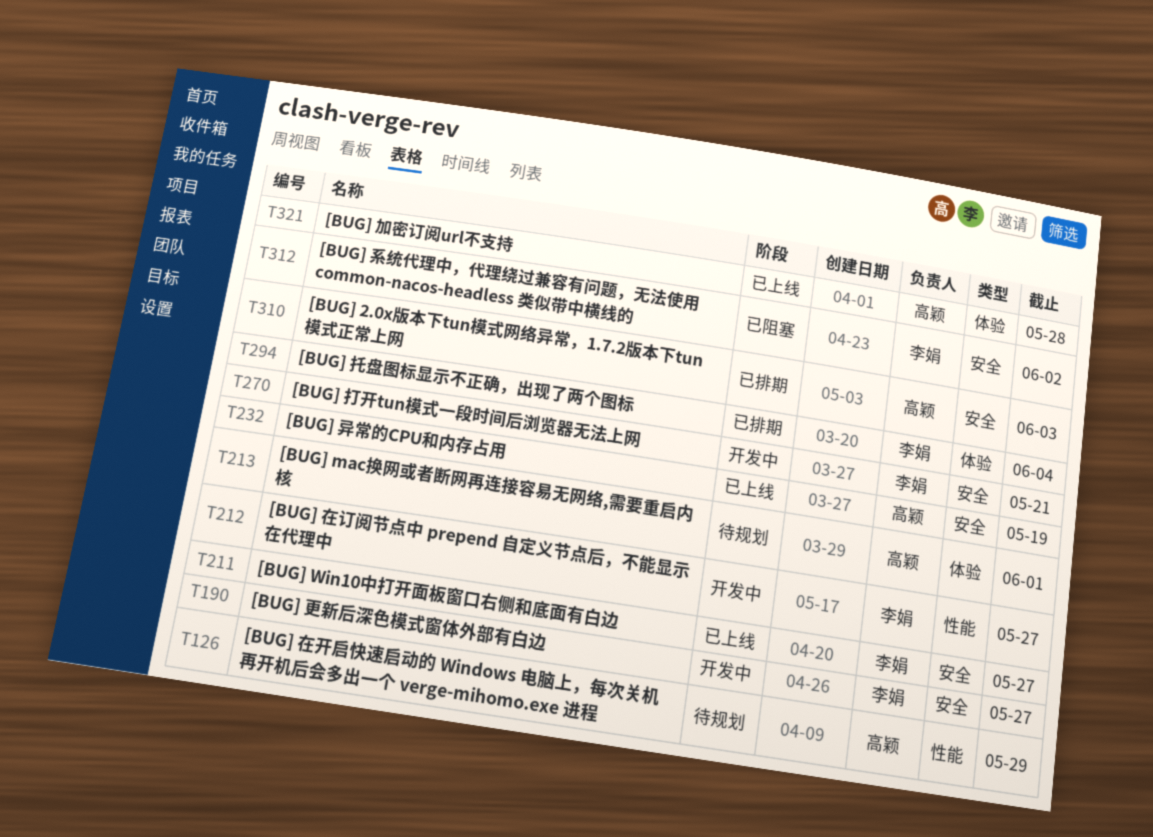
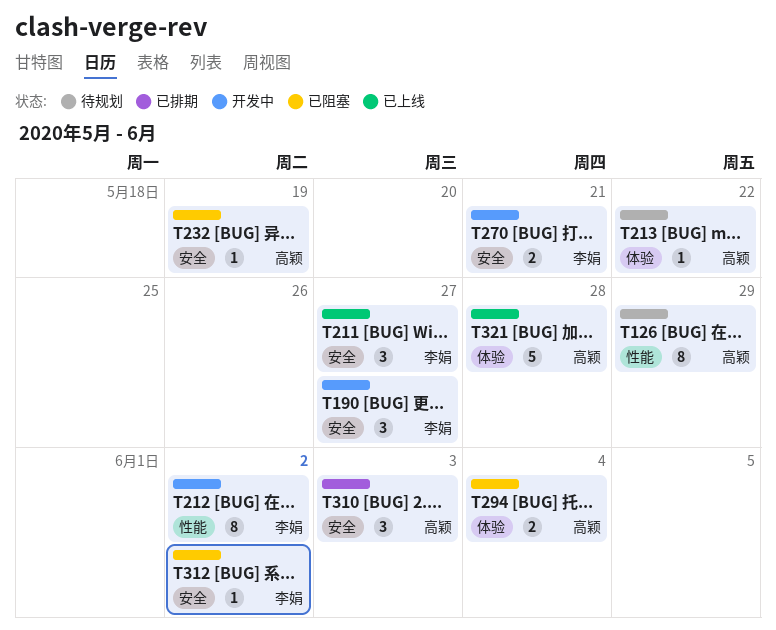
T212, due: May 27 -> Jun 2
T213, due: Jun 1 -> May 22
T232, status: 已上线 -> 已阻塞
T294, status: 已排期 -> 已阻塞
T294, owner: 李娟 -> 高颖

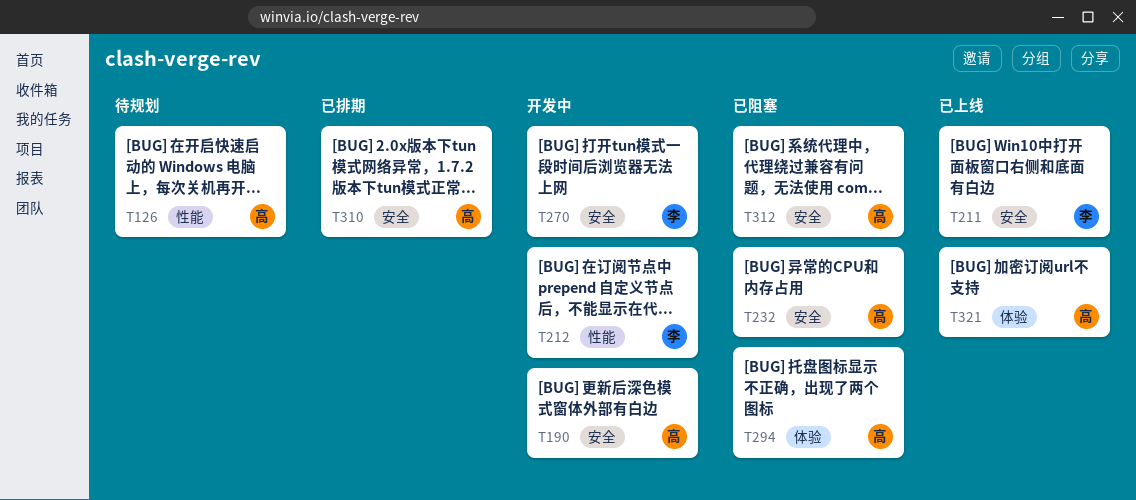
T190, owner: 李娟 -> 高颖
T213: present -> none
T312, owner: 李娟 -> 高颖

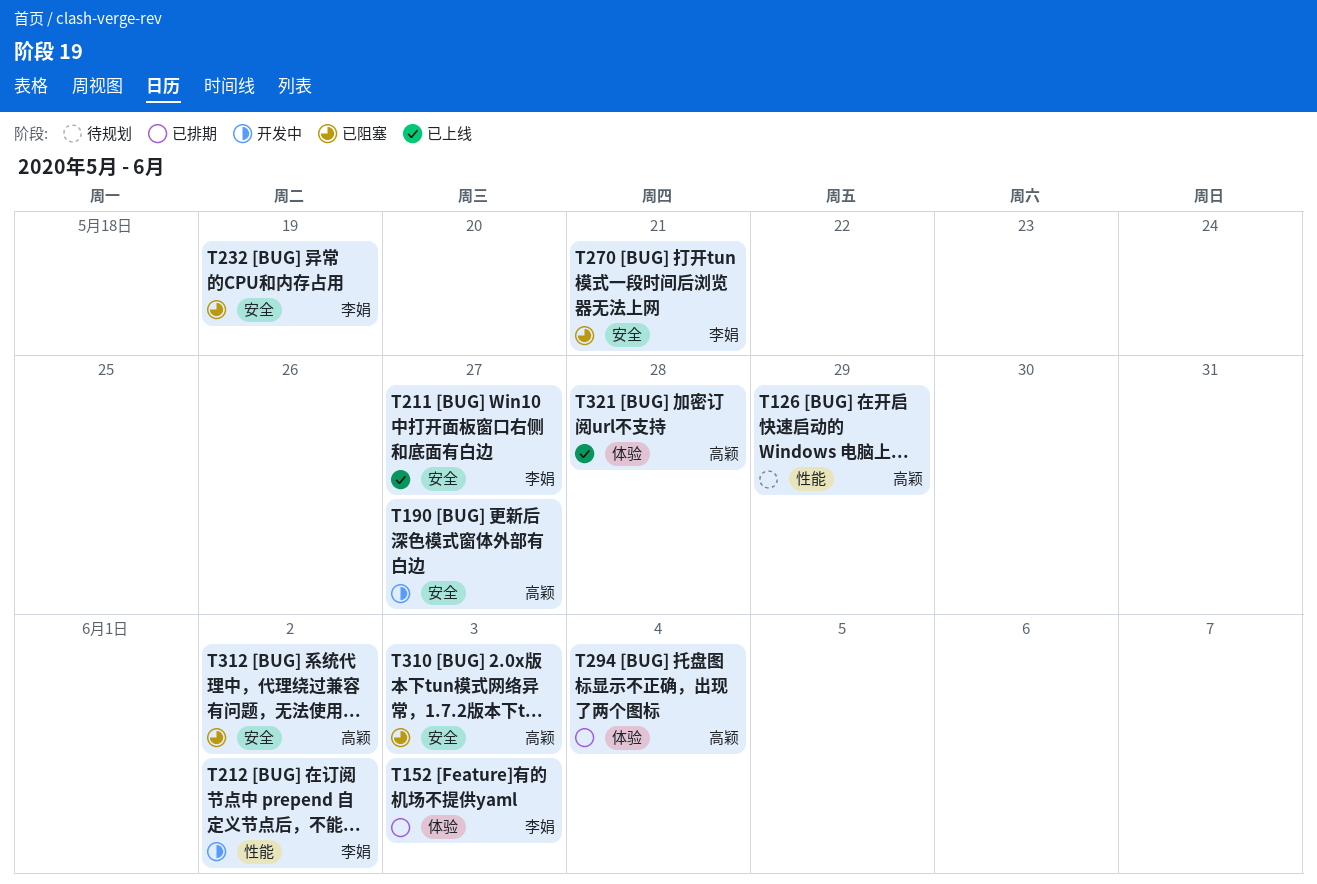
T152: none -> present
T232, owner: 高颖 -> 李娟
T270, status: 开发中 -> 已阻塞
T294, status: 已阻塞 -> 已排期
T310, status: 已排期 -> 已阻塞

